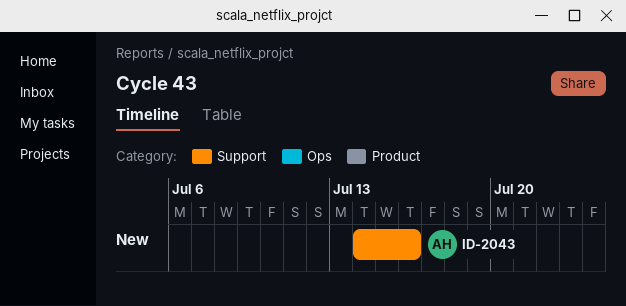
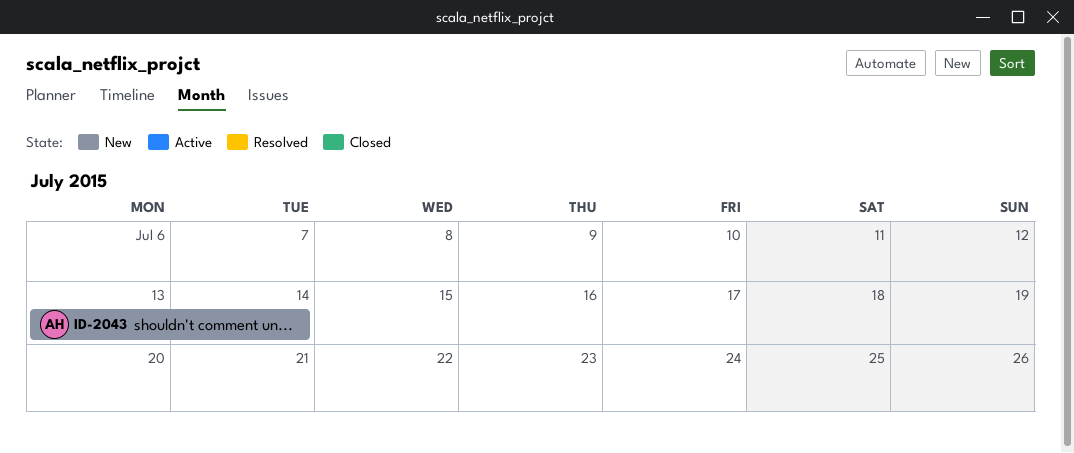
ID-2043, start: Jul 14 -> Jul 13
ID-2043, due: Jul 16 -> Jul 14

